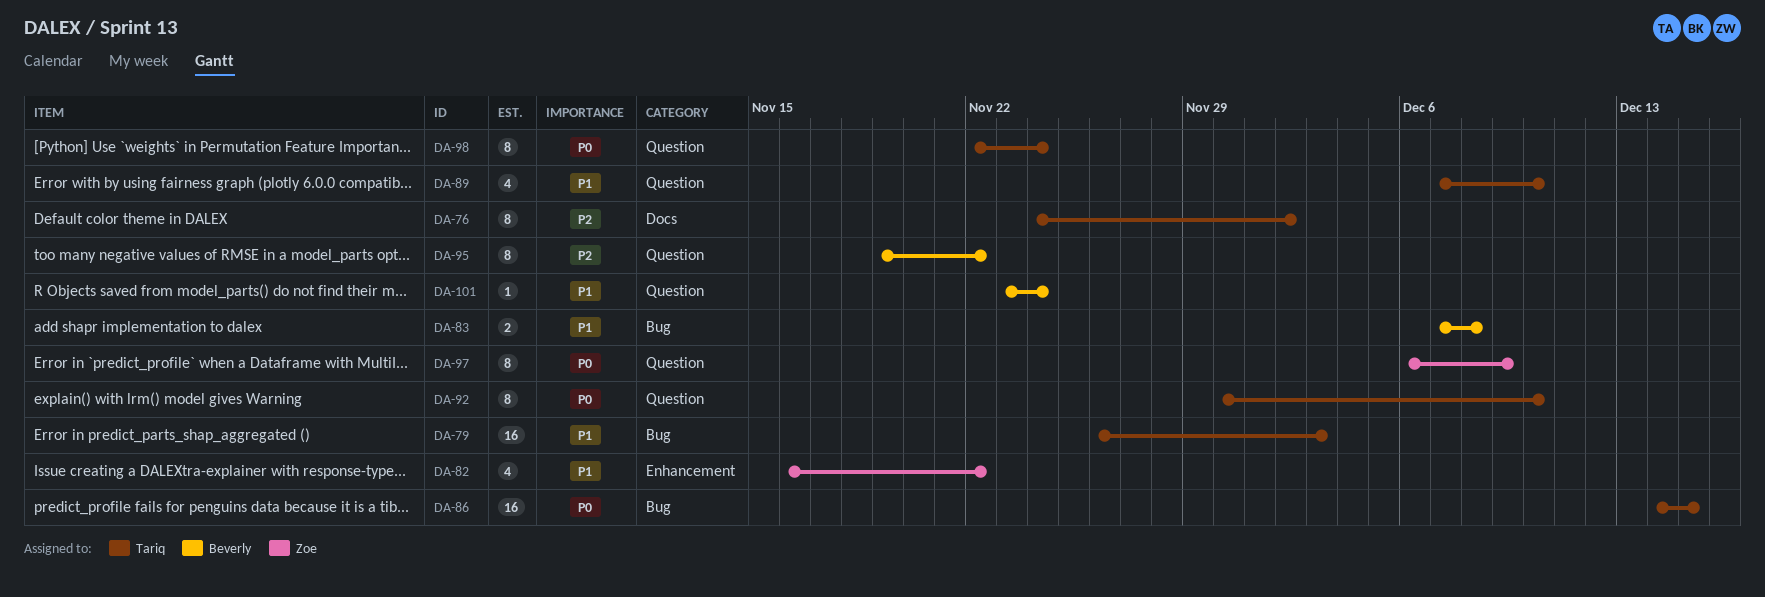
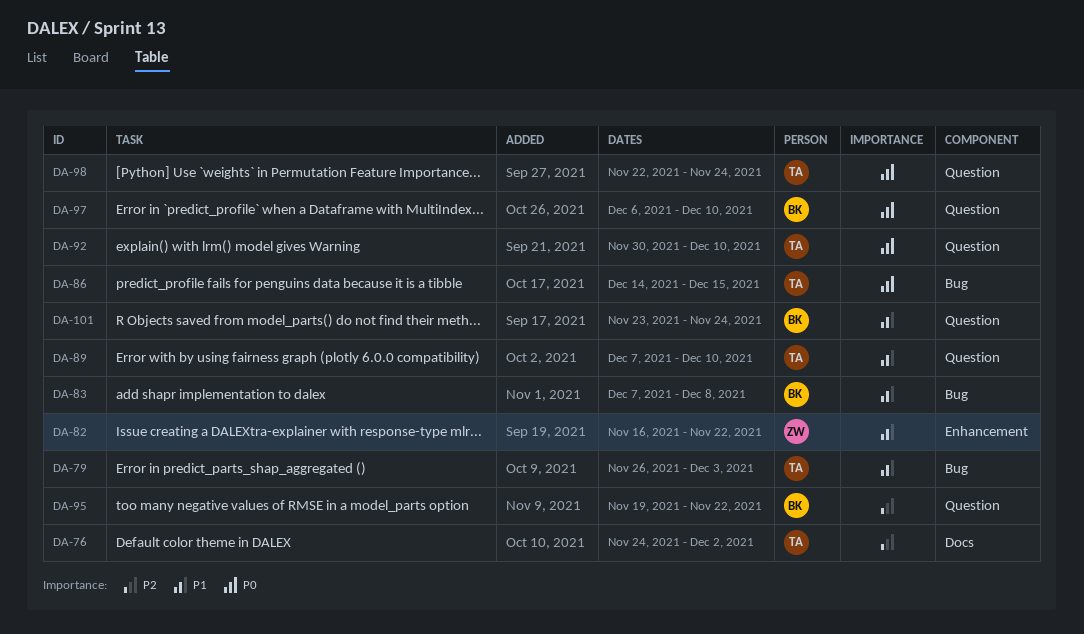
DA-97, owner: Zoe -> Beverly
DA-97, due: Dec 9 -> Dec 10

